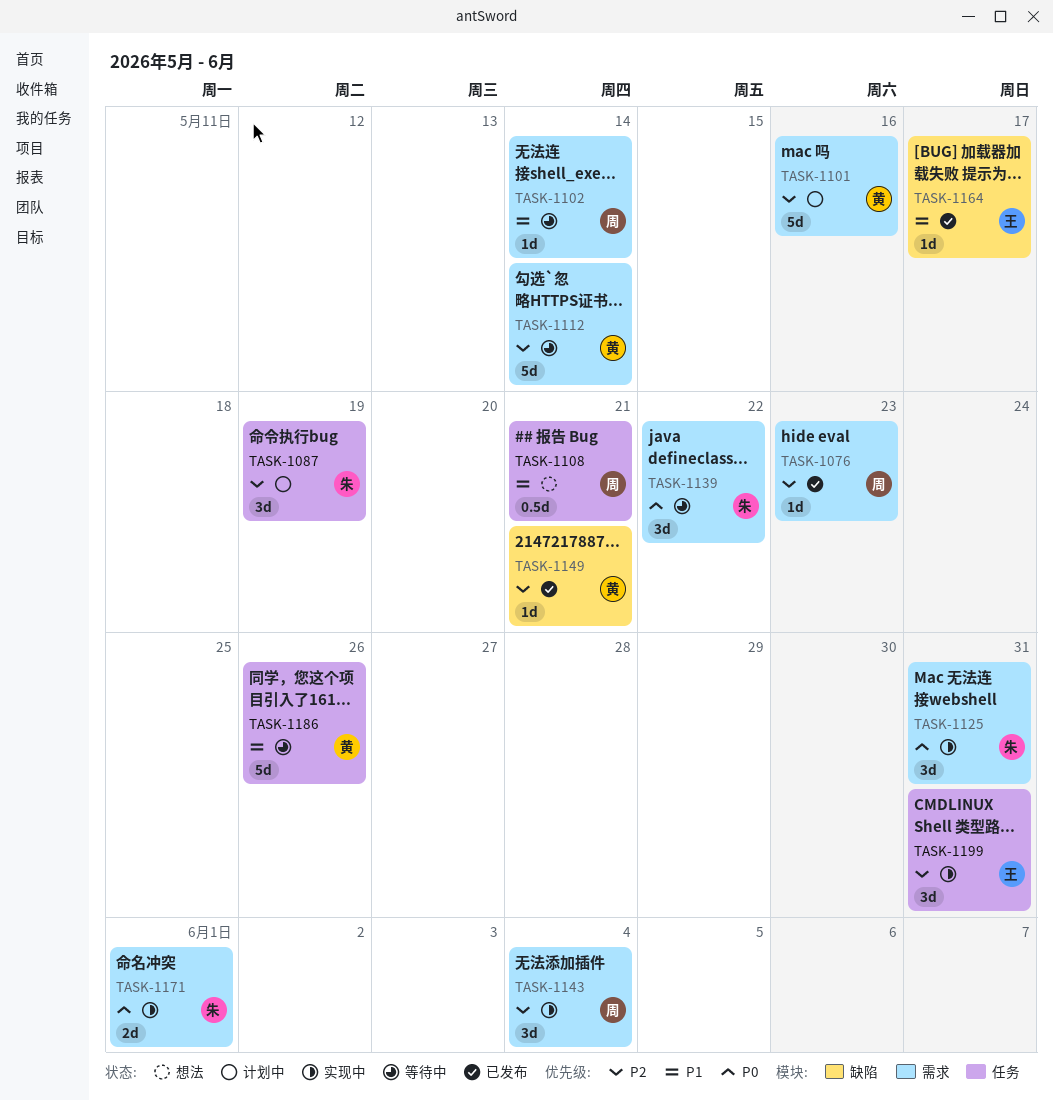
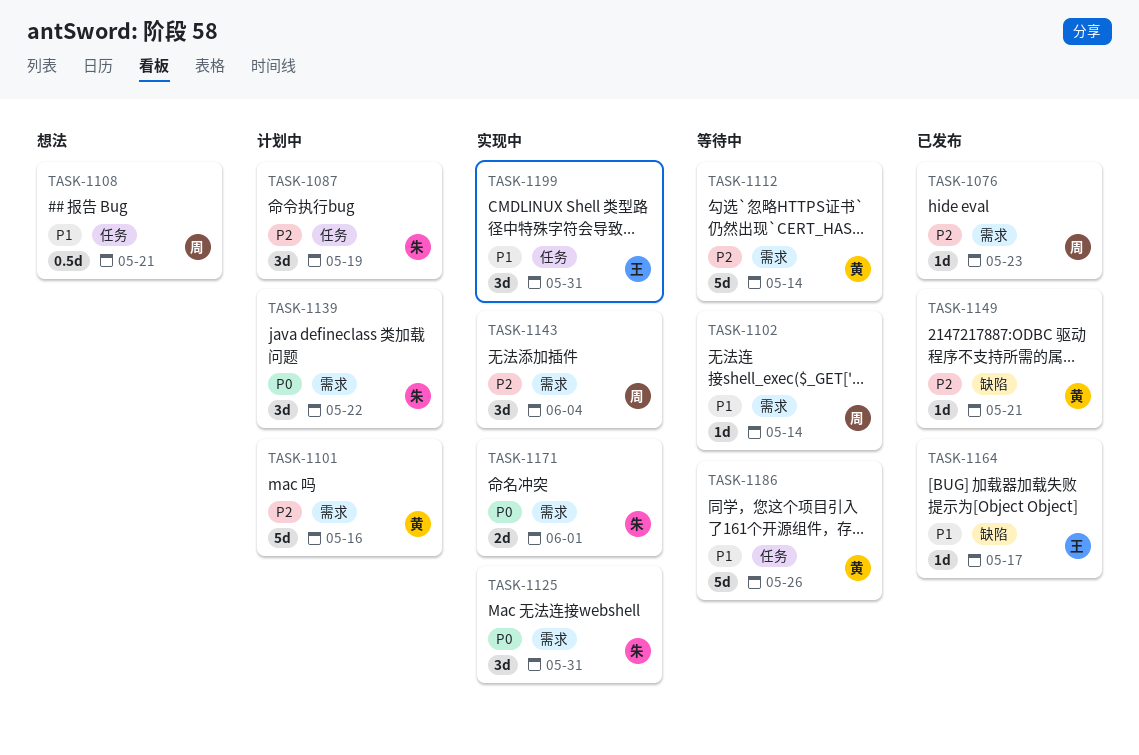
TASK-1139, status: 等待中 -> 计划中
TASK-1199, priority: P2 -> P1

